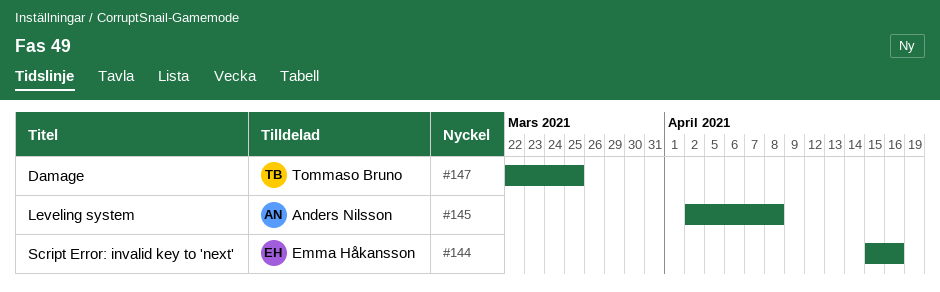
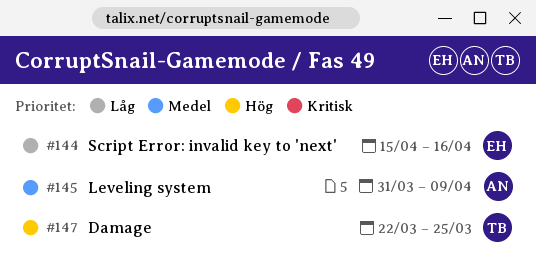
#145, start: Apr 2 -> Mar 31
#145, due: Apr 8 -> Apr 9

